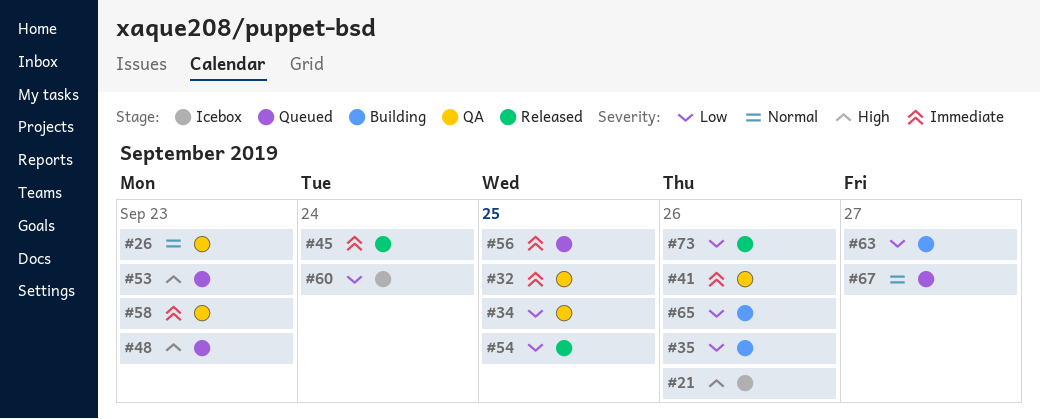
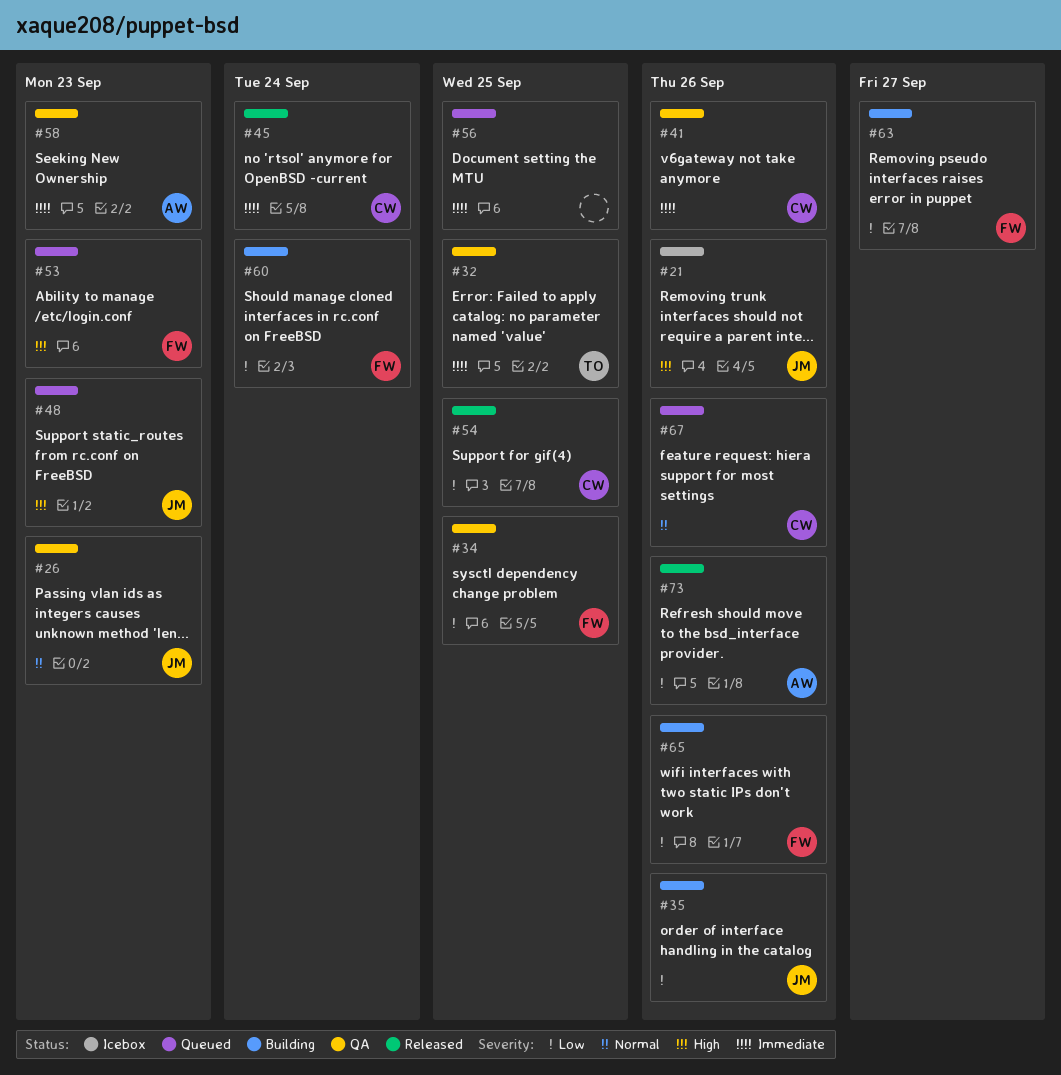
#60, status: Icebox -> Building
#67, due: Sep 27 -> Sep 26

